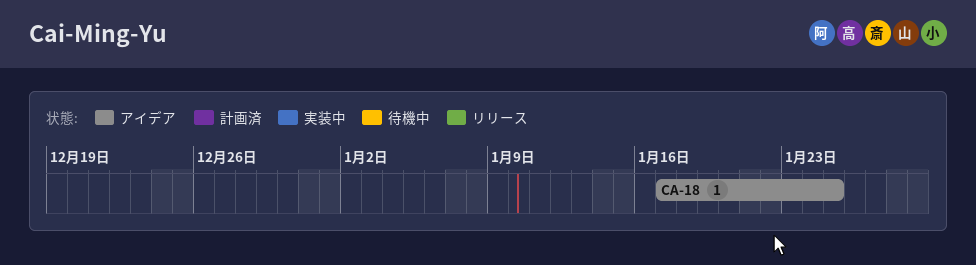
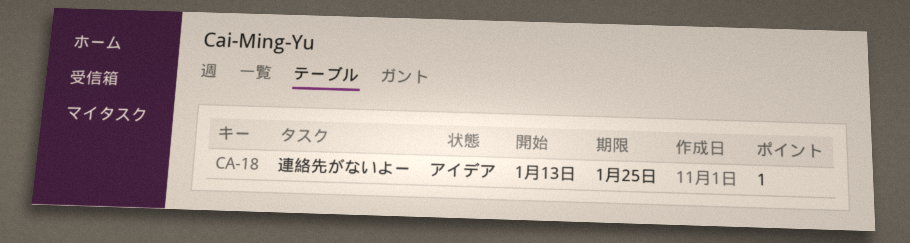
CA-18, start: Jan 17 -> Jan 13

